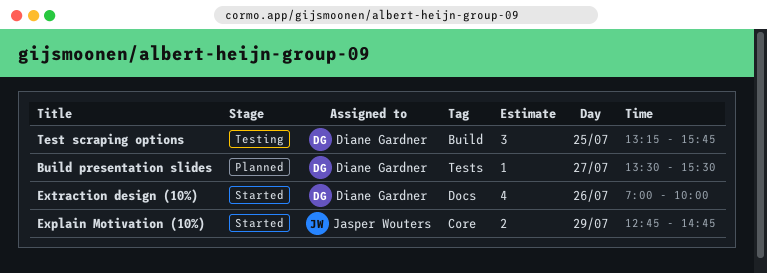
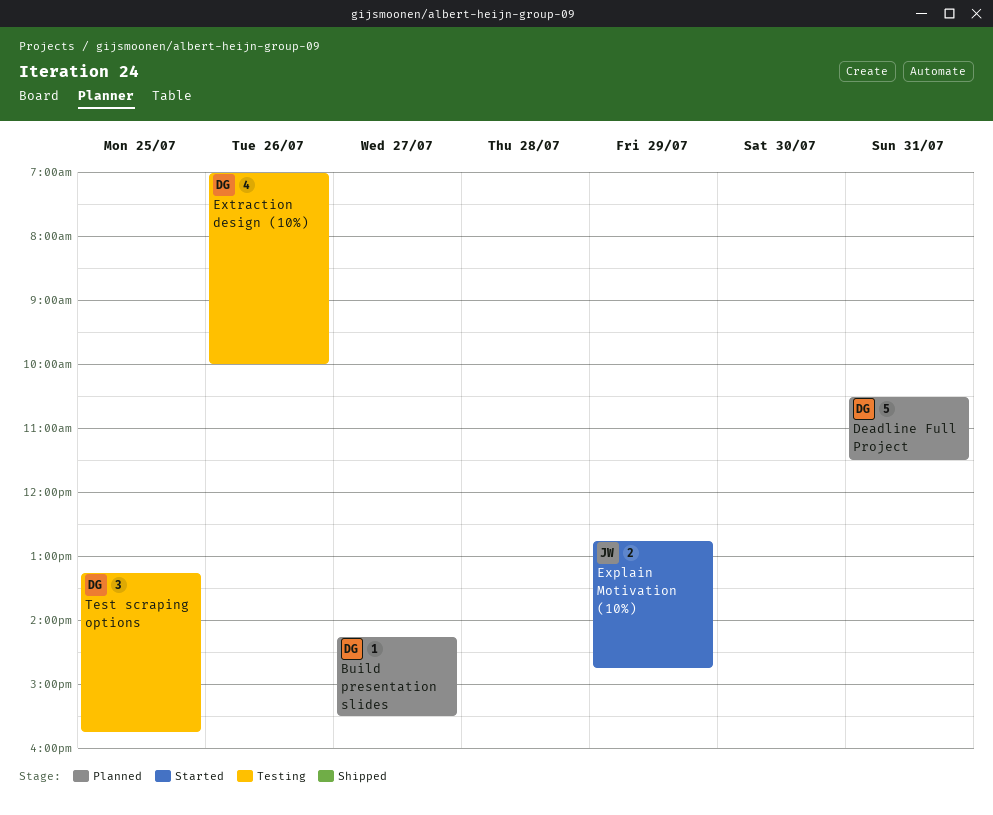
Build presentation slides, begins: 13:30 -> 14:15
Deadline Full Project: none -> present
Extraction design (10%), status: Started -> Testing

